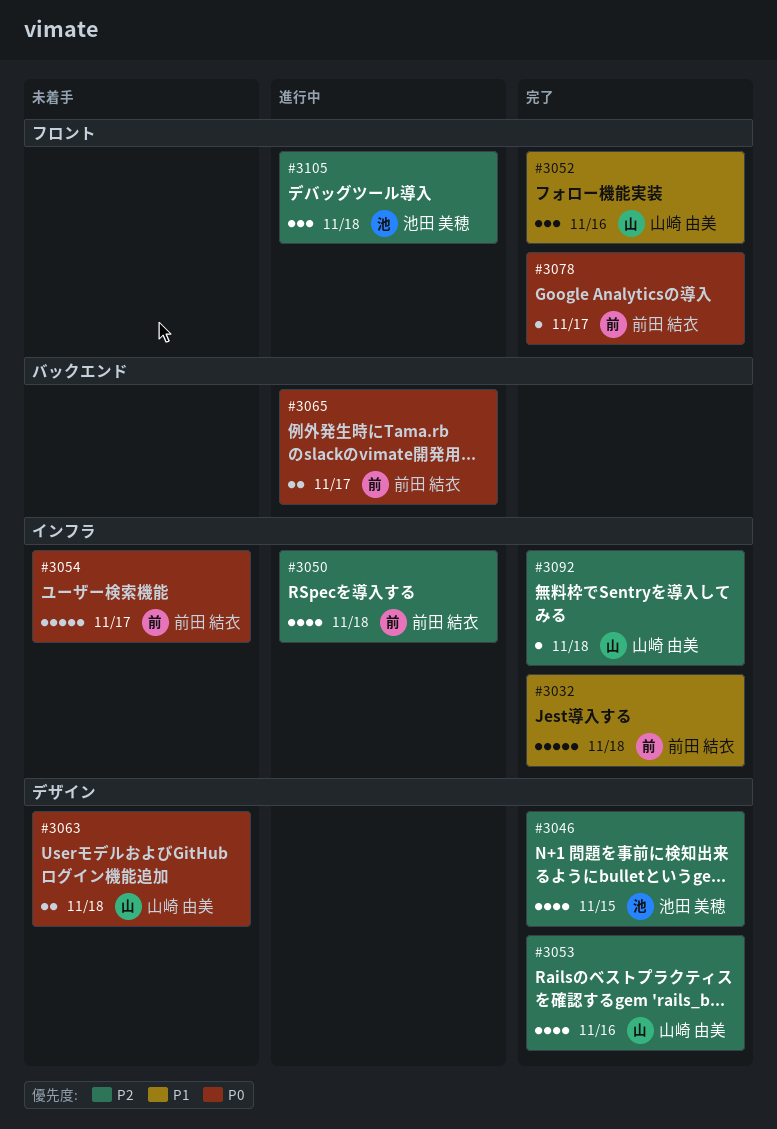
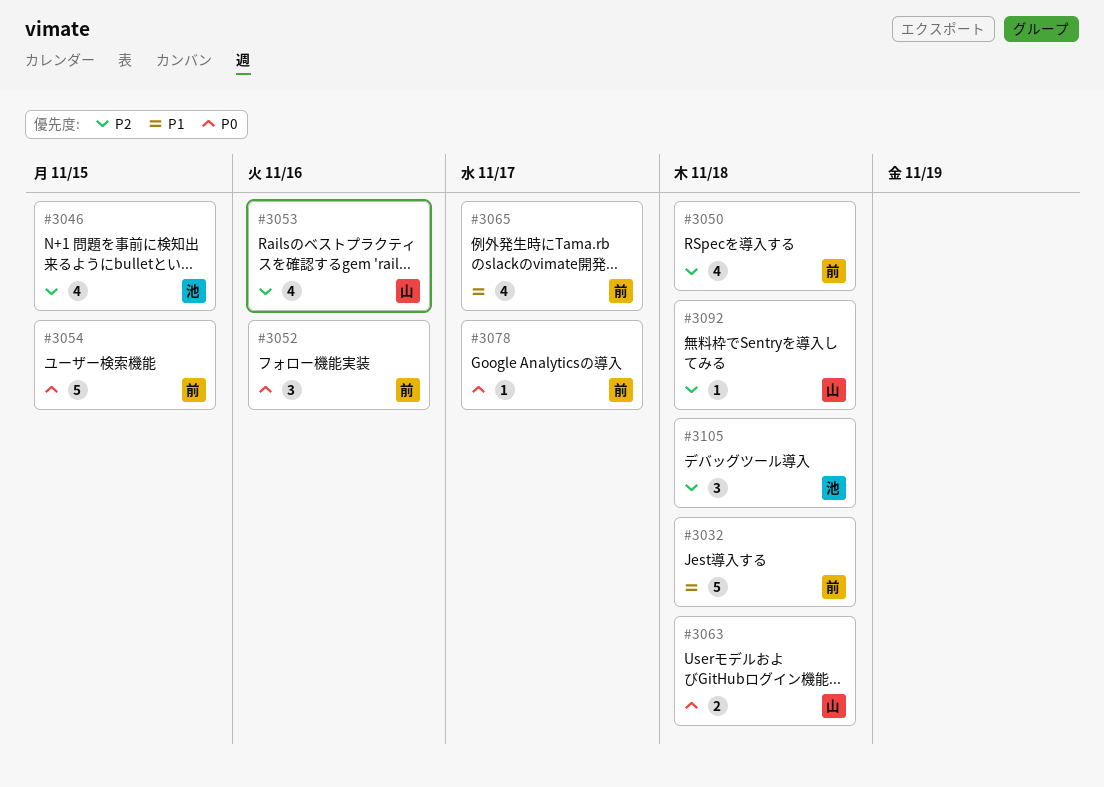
#3052, owner: 山崎 由美 -> 前田 結衣
#3052, priority: P1 -> P0
#3054, due: Nov 17 -> Nov 15
#3065, priority: P0 -> P1
#3065, estimate: 2 -> 4

